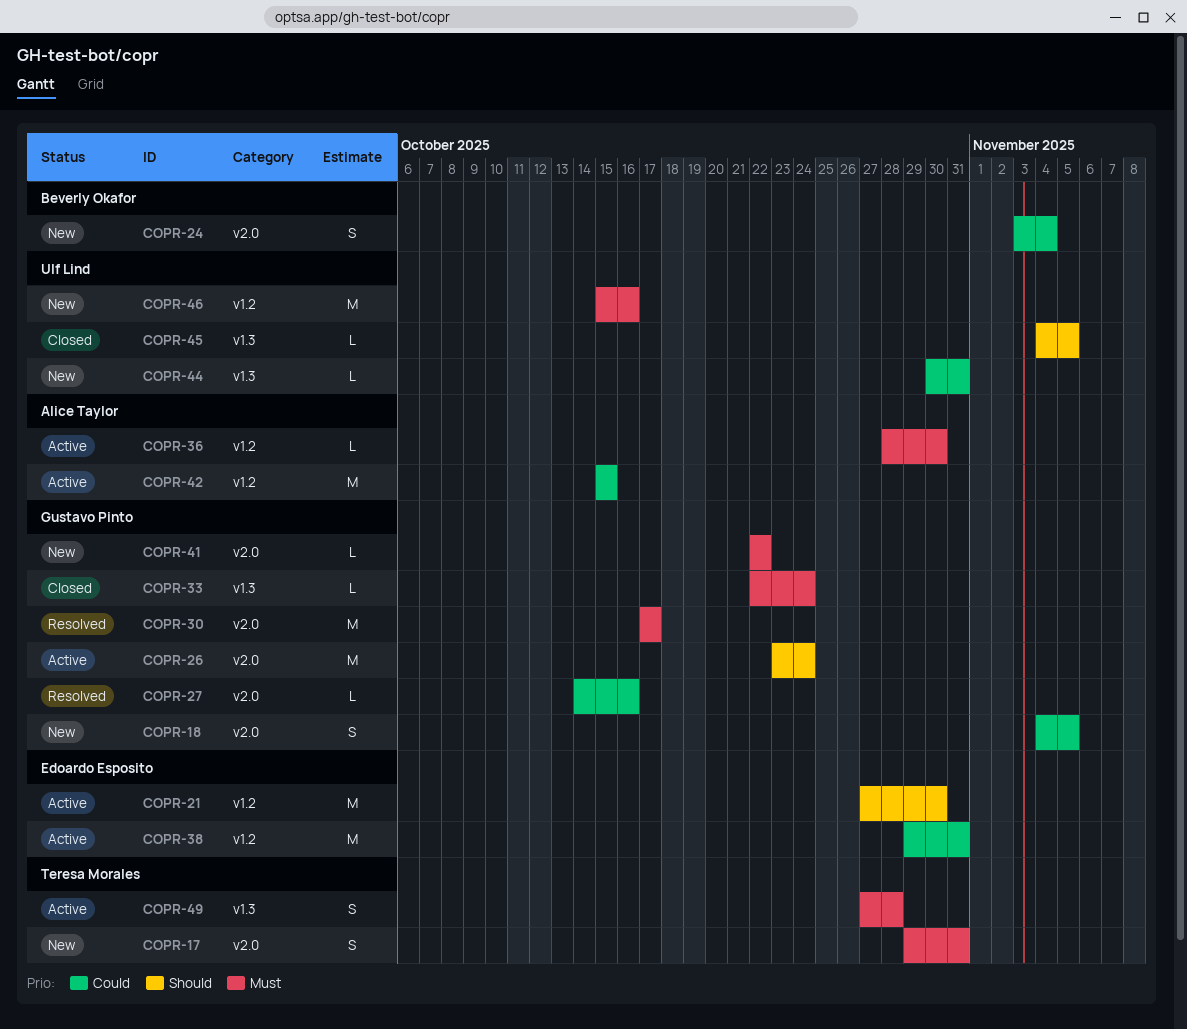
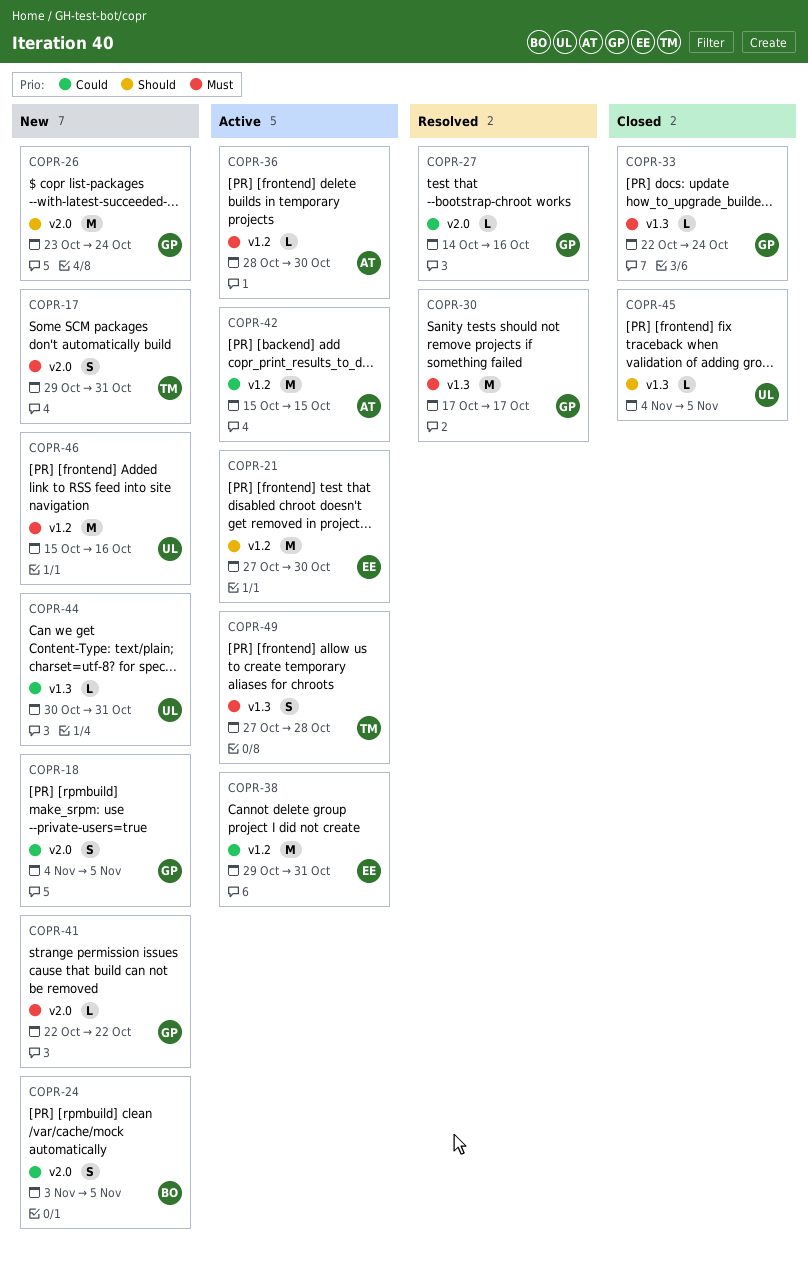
COPR-24, due: Nov 4 -> Nov 5
COPR-26, status: Active -> New
COPR-30, label: v2.0 -> v1.3

